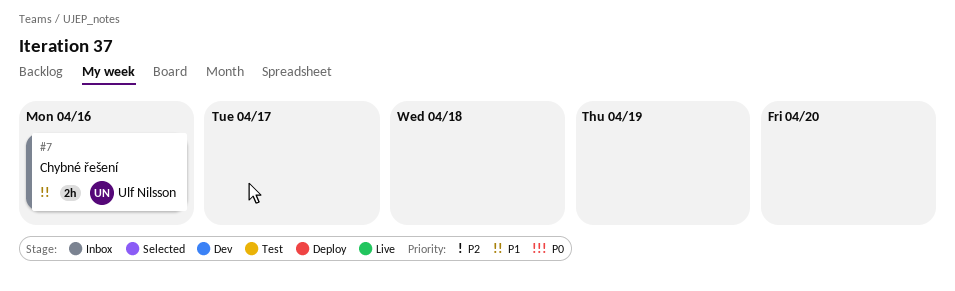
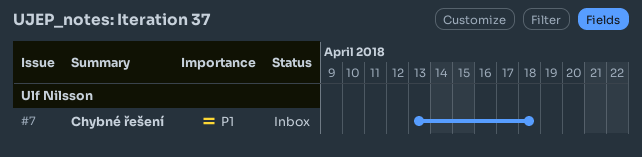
#7, due: Apr 16 -> Apr 18

